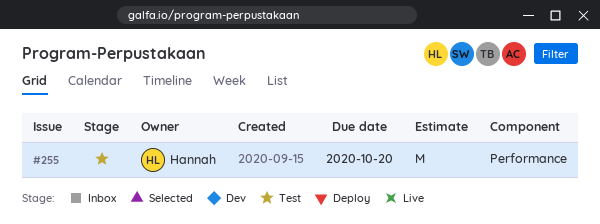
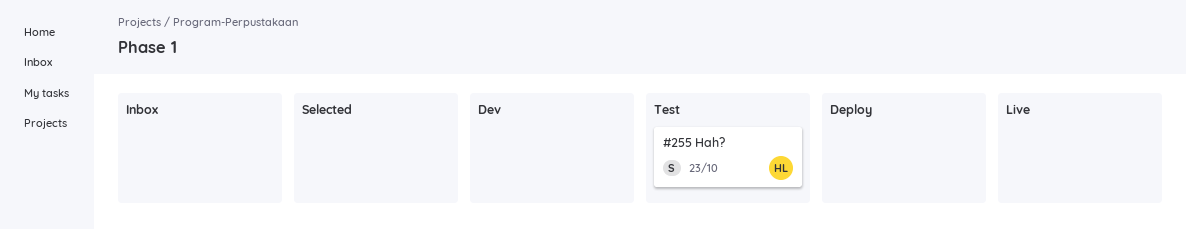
#255, estimate: M -> S
#255, due: Oct 20 -> Oct 23

